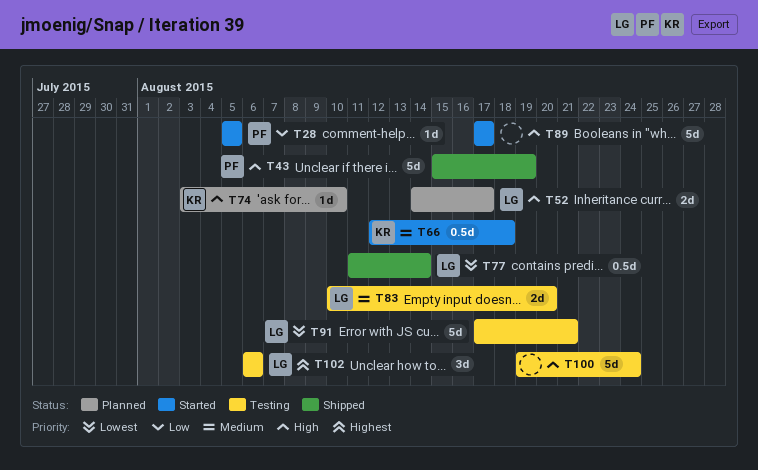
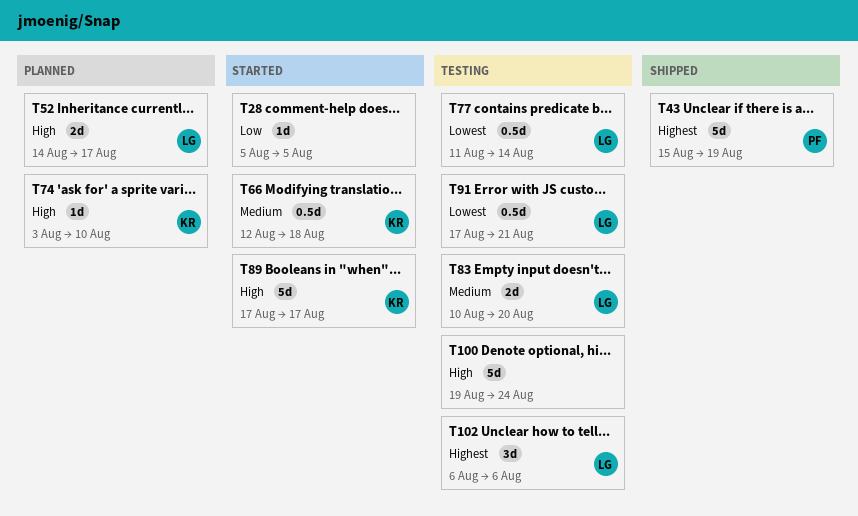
T28, owner: PF -> none
T43, priority: High -> Highest
T77, status: Shipped -> Testing
T89, owner: none -> KR
T91, estimate: 5d -> 0.5d

